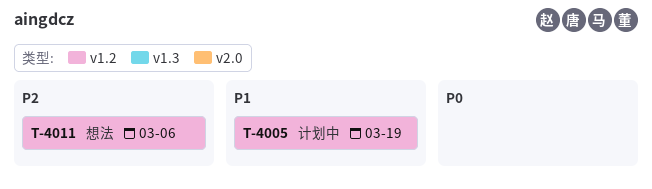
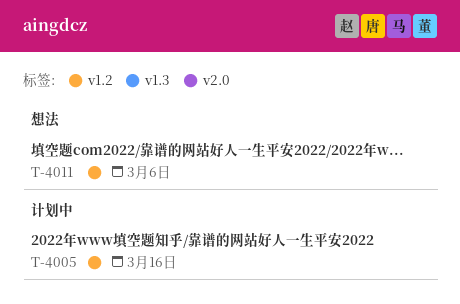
T-4005, due: Mar 19 -> Mar 16

